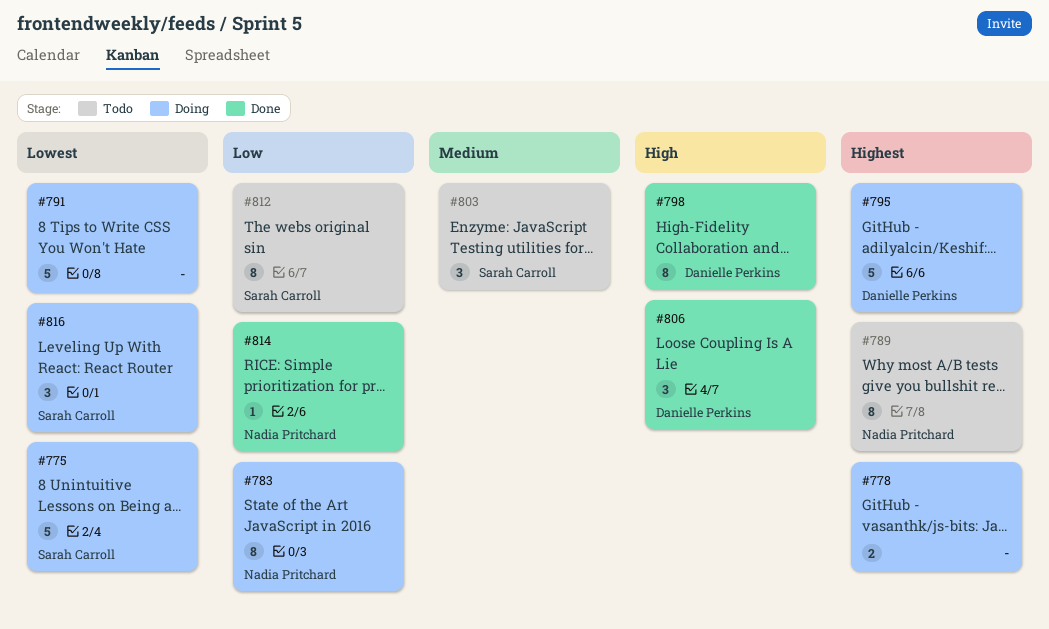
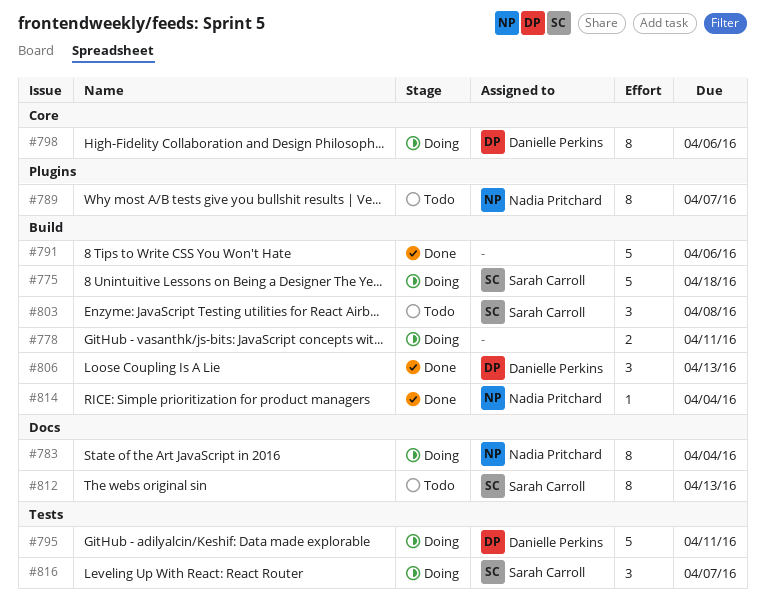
#791, status: Doing -> Done
#798, status: Done -> Doing

